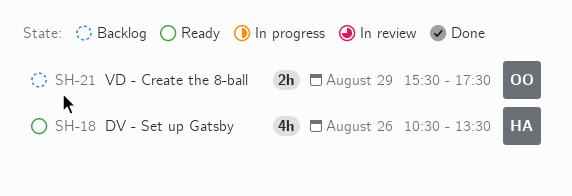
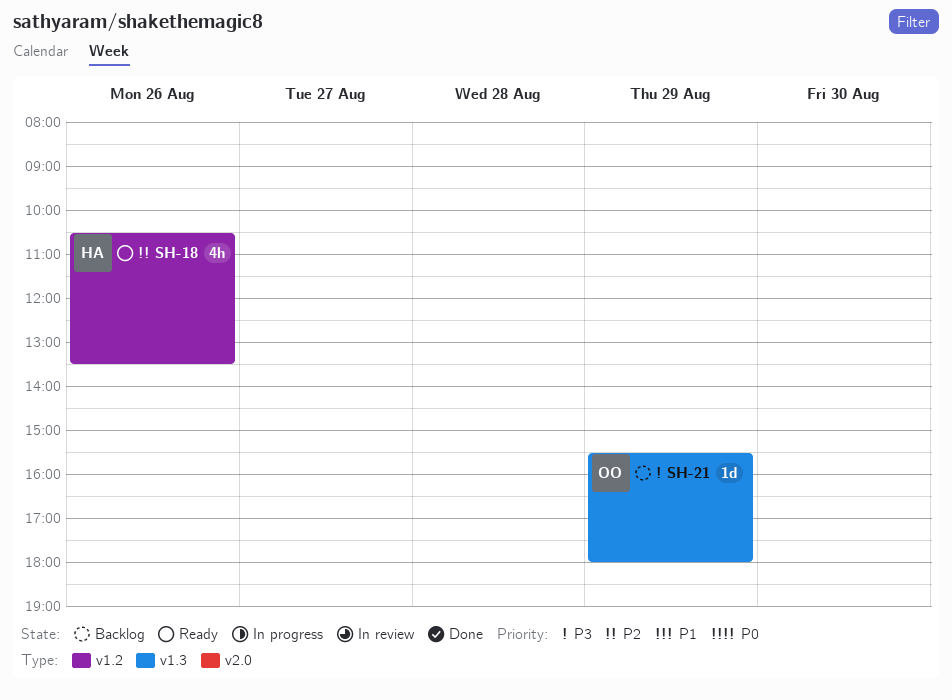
SH-21, estimate: 2h -> 1d
SH-21, ends: 17:30 -> 18:00

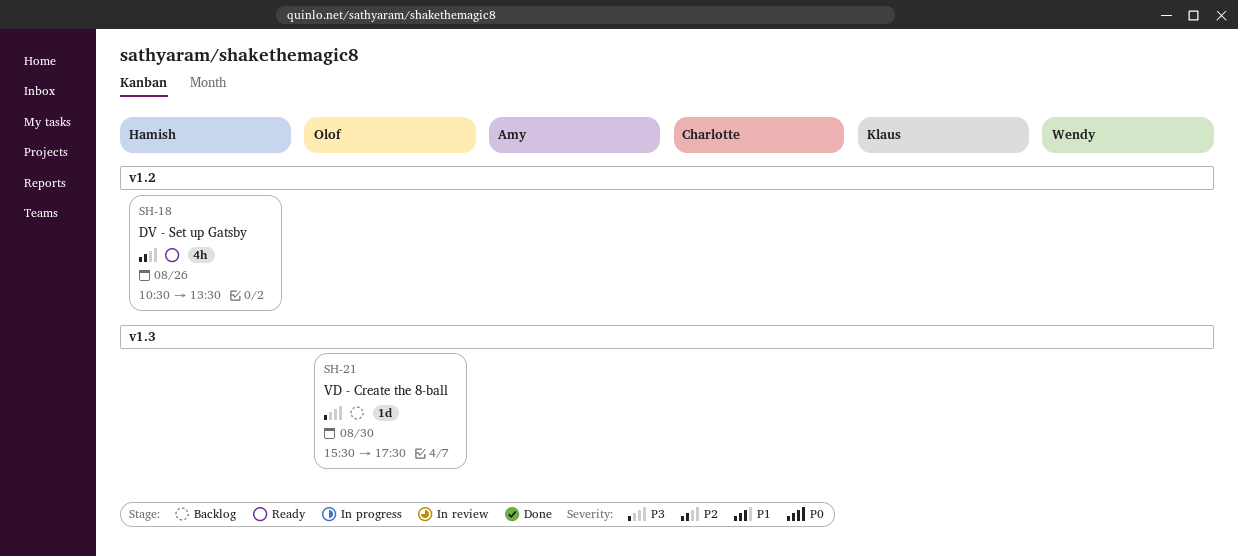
SH-21, day: Aug 29 -> Aug 30
SH-21, ends: 18:00 -> 17:30

